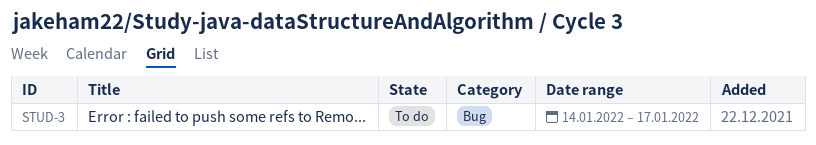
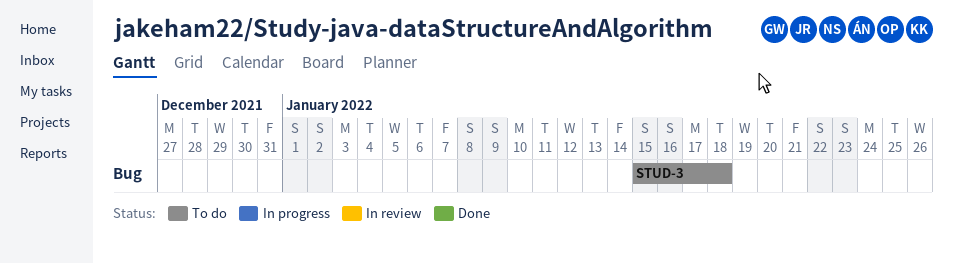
STUD-3, start: Jan 14 -> Jan 15
STUD-3, due: Jan 17 -> Jan 18

